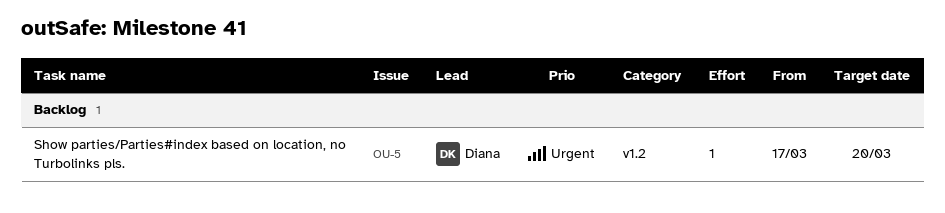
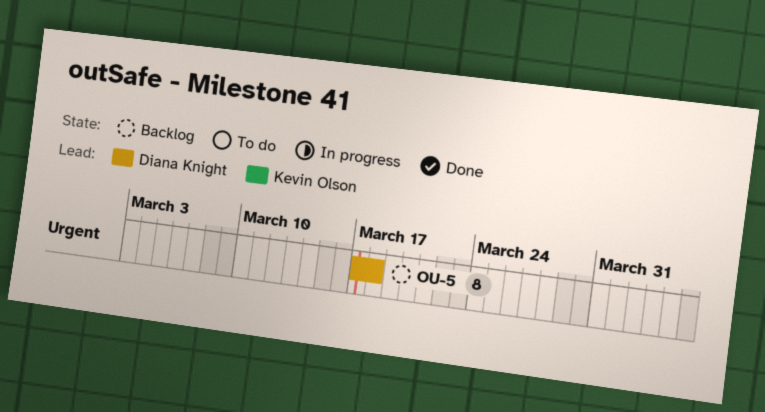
OU-5, estimate: 1 -> 8
OU-5, due: Mar 20 -> Mar 18

